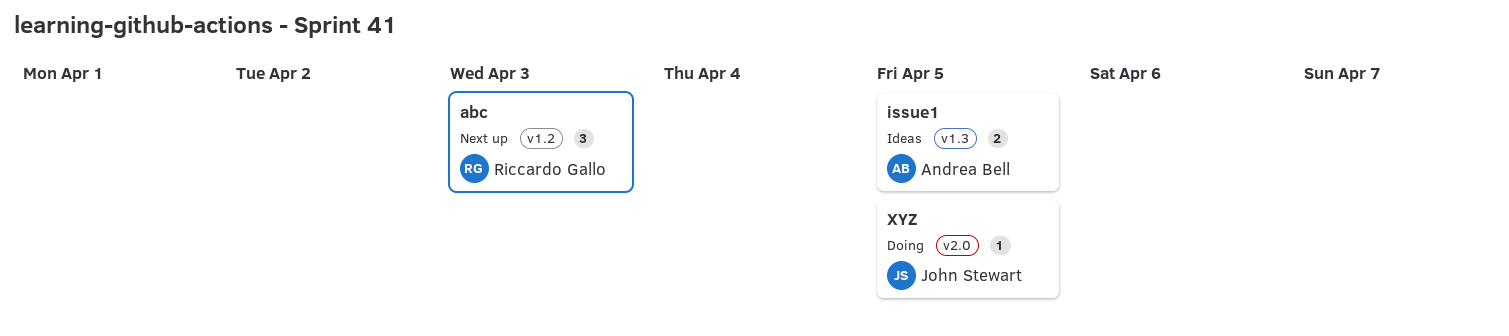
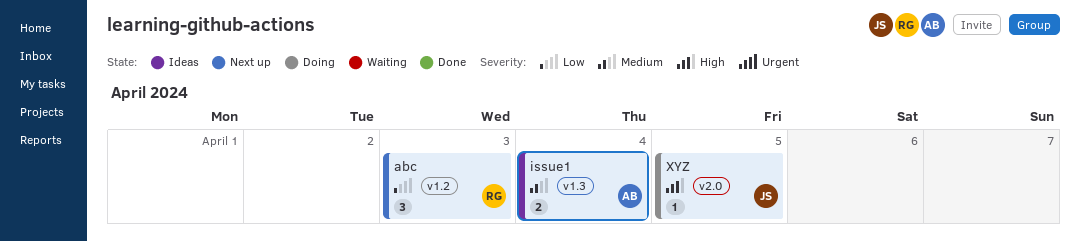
issue1, due: Apr 5 -> Apr 4

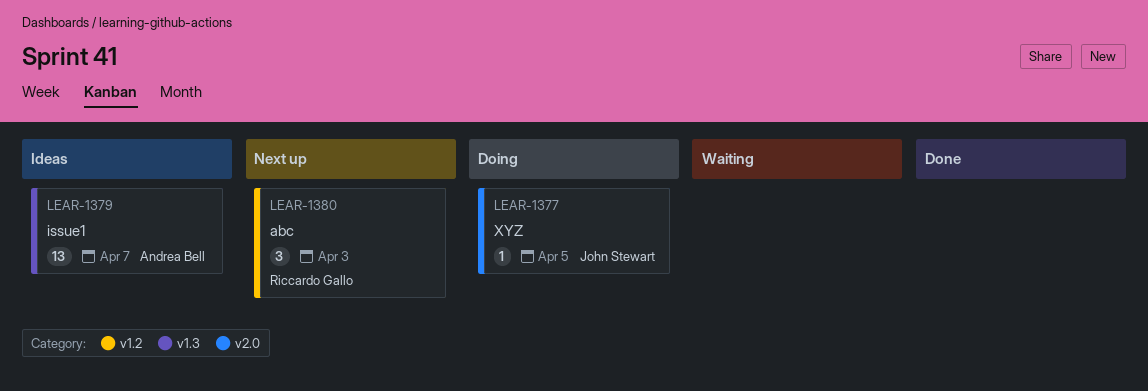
issue1, estimate: 2 -> 13
issue1, due: Apr 4 -> Apr 7

